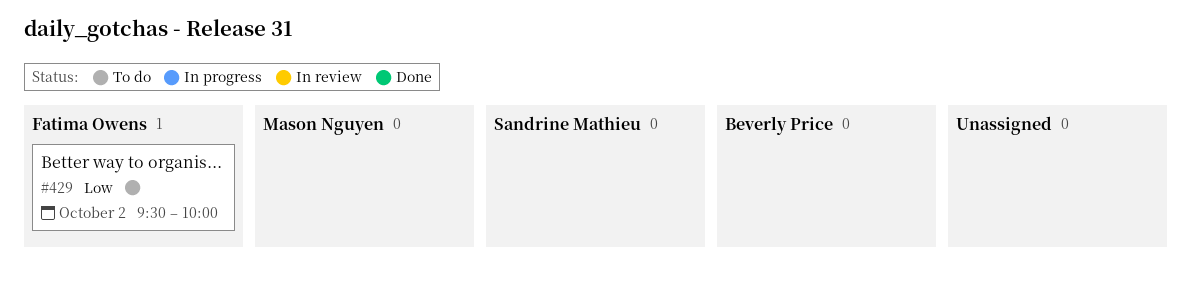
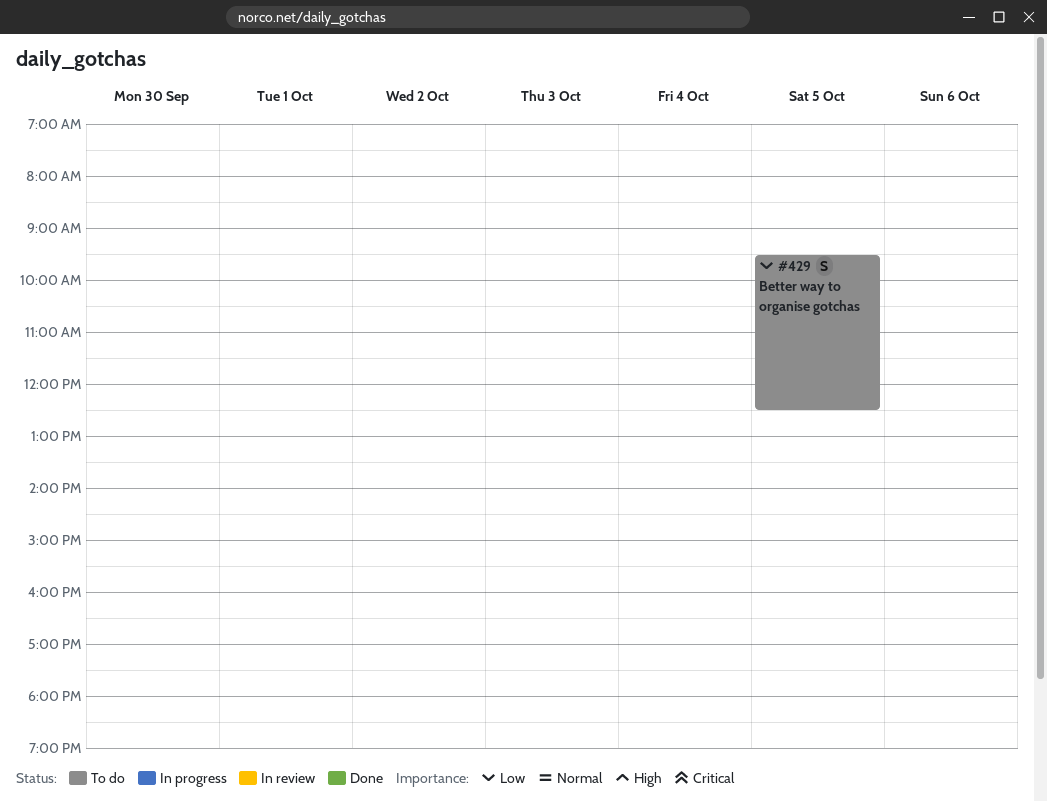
#429, day: Oct 2 -> Oct 5
#429, ends: 10:00 -> 12:30

